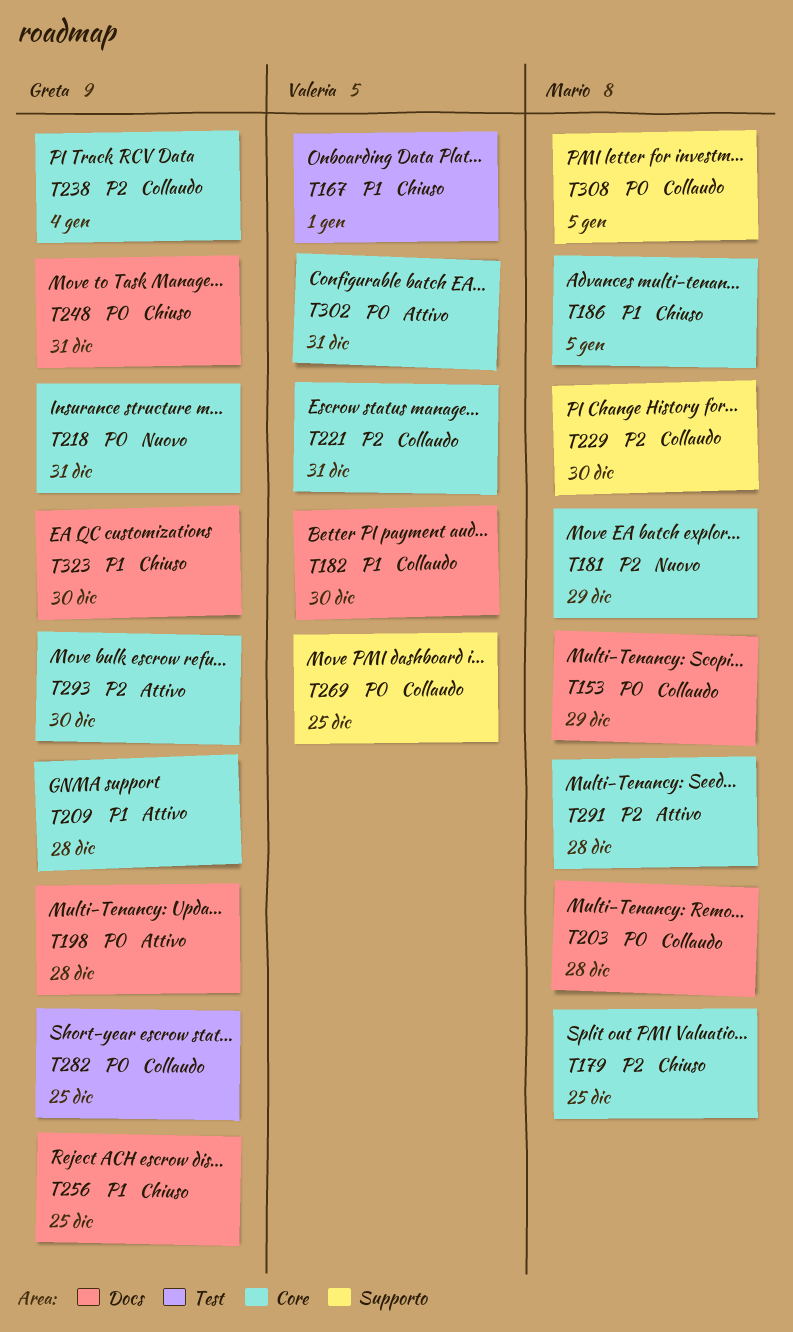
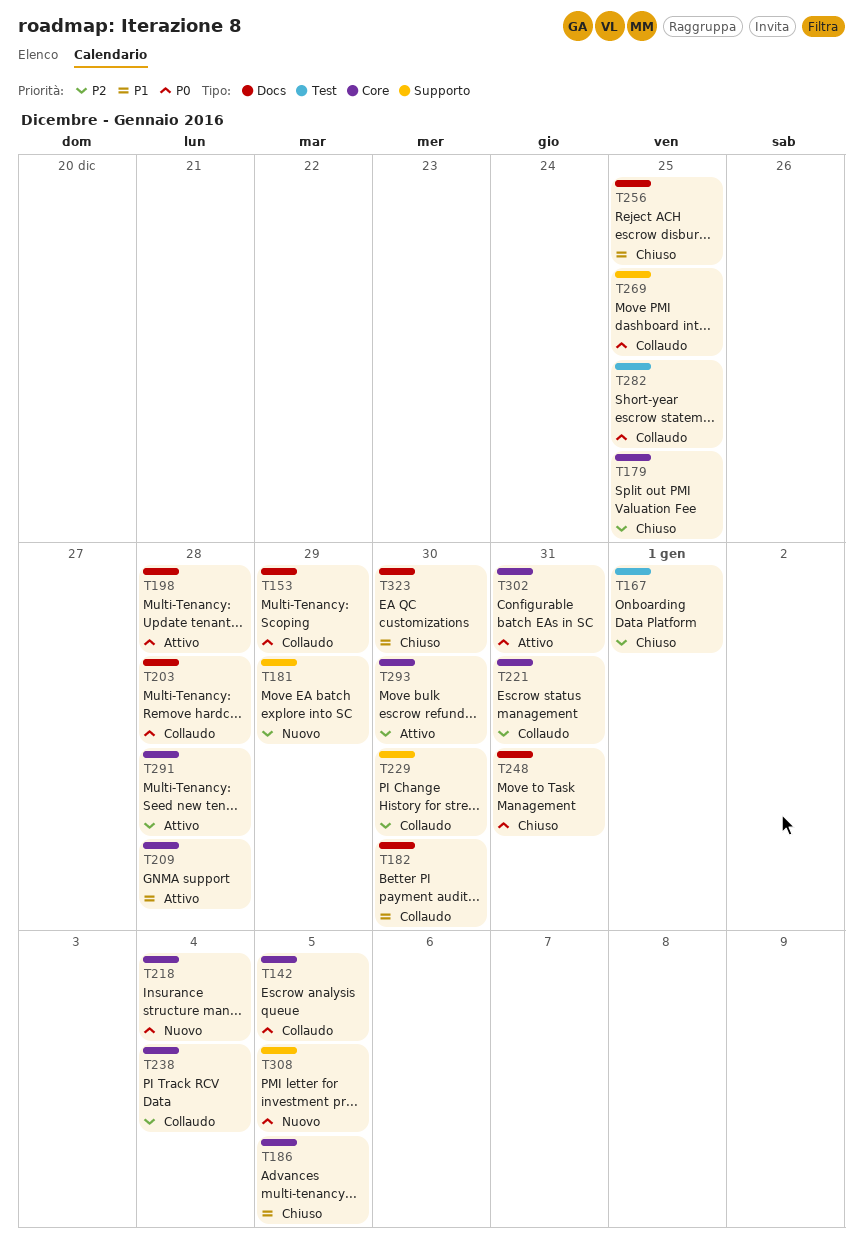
T142: none -> present
T167, priority: P1 -> P2
T181, label: Core -> Supporto
T218, due: Dec 31 -> Jan 4
T308, status: Collaudo -> Nuovo

